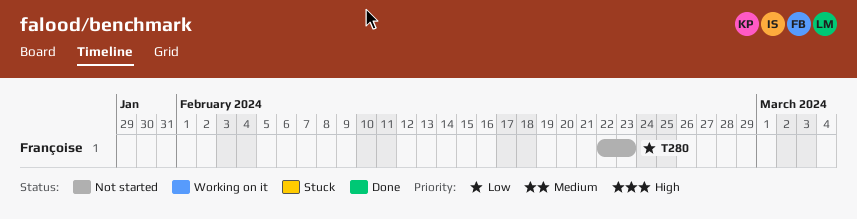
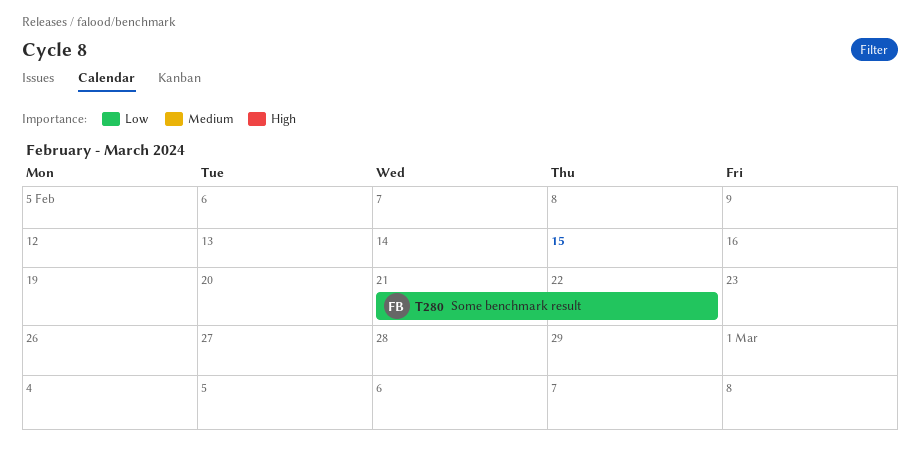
T280, start: Feb 22 -> Feb 21
T280, due: Feb 23 -> Feb 22

